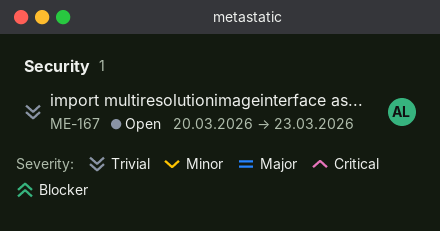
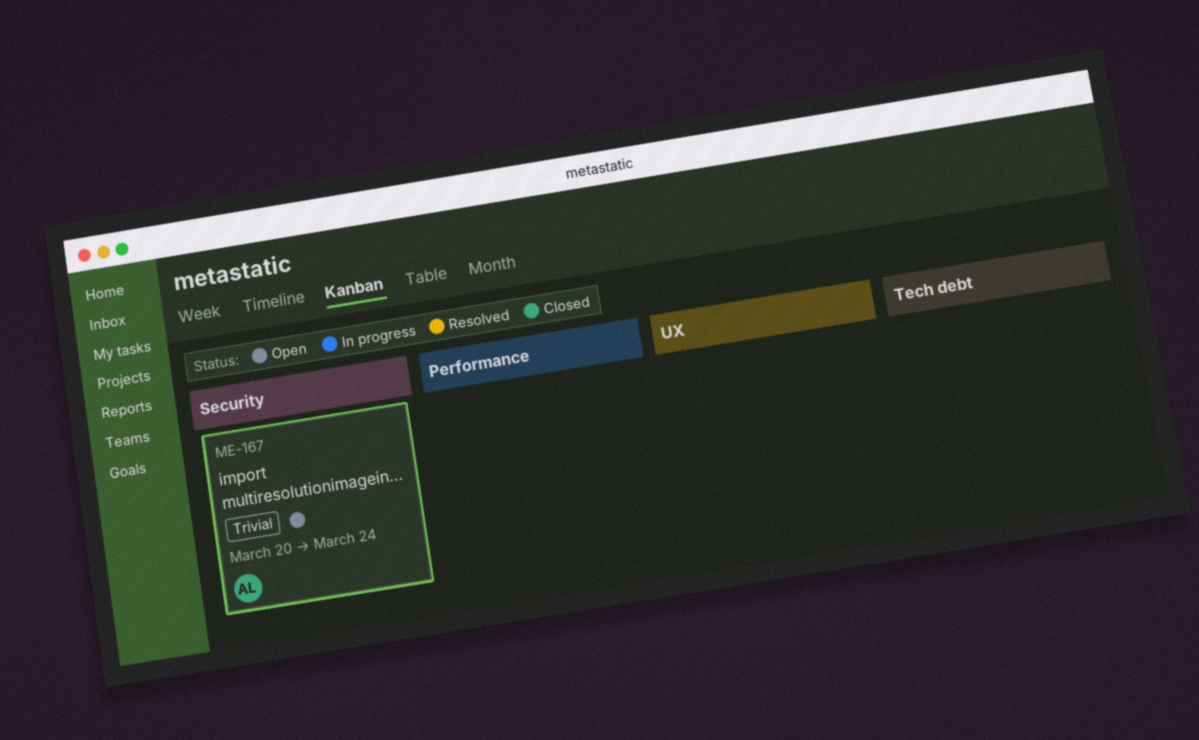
ME-167, due: Mar 23 -> Mar 24

